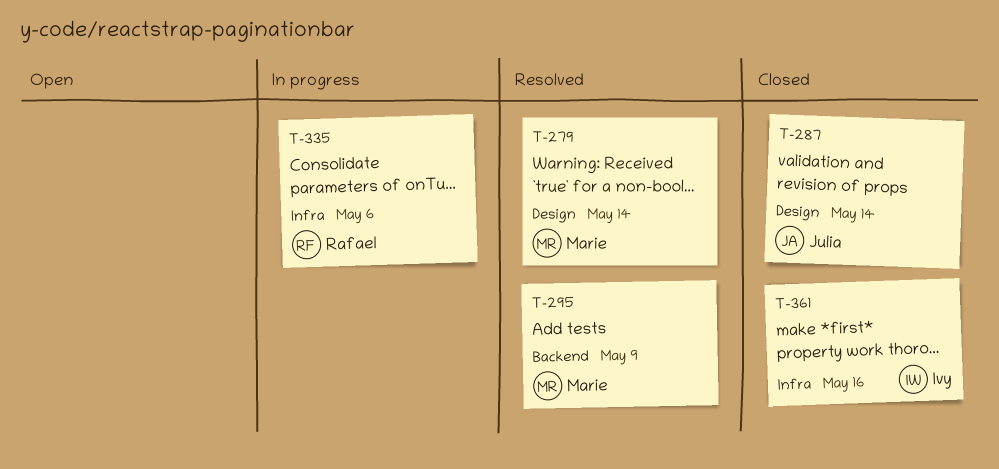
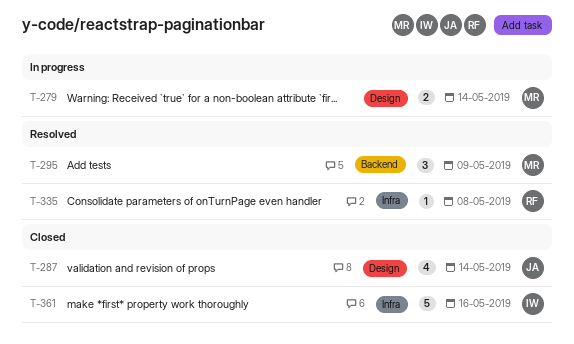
T-279, status: Resolved -> In progress
T-335, status: In progress -> Resolved
T-335, due: May 6 -> May 8

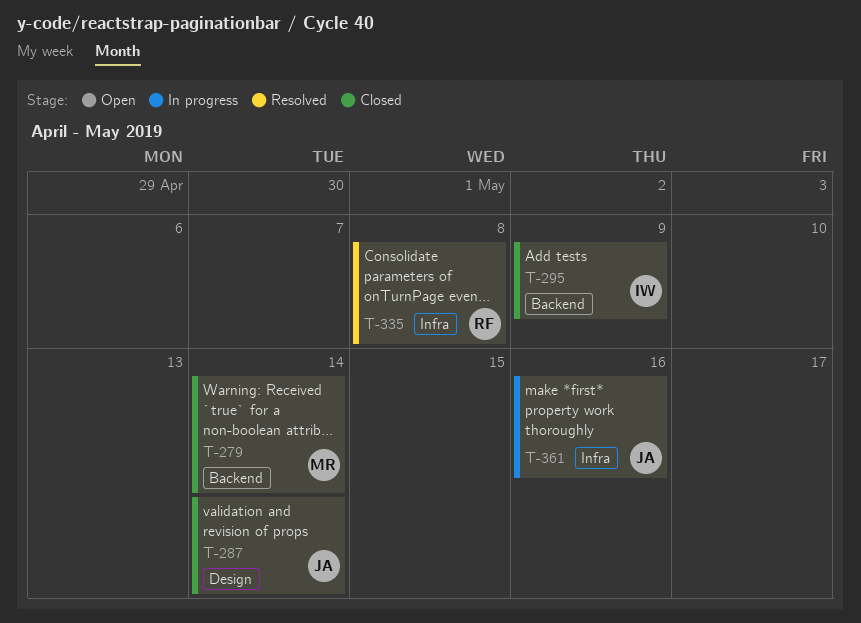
T-279, status: In progress -> Closed
T-279, label: Design -> Backend
T-295, status: Resolved -> Closed
T-295, owner: MR -> IW
T-361, status: Closed -> In progress
T-361, owner: IW -> JA

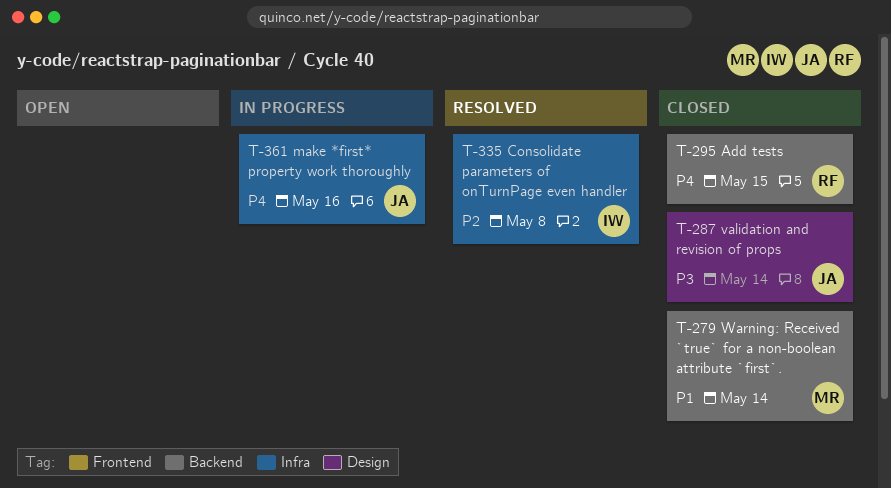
T-295, owner: IW -> RF
T-295, due: May 9 -> May 15
T-335, owner: RF -> IW

